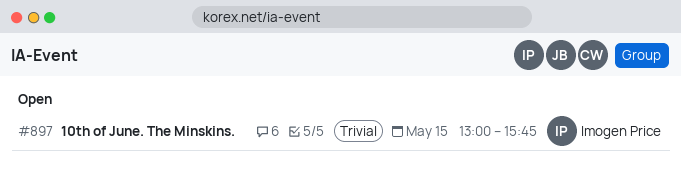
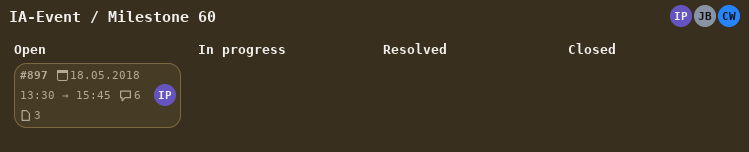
#897, day: May 15 -> May 18
#897, begins: 13:00 -> 13:30

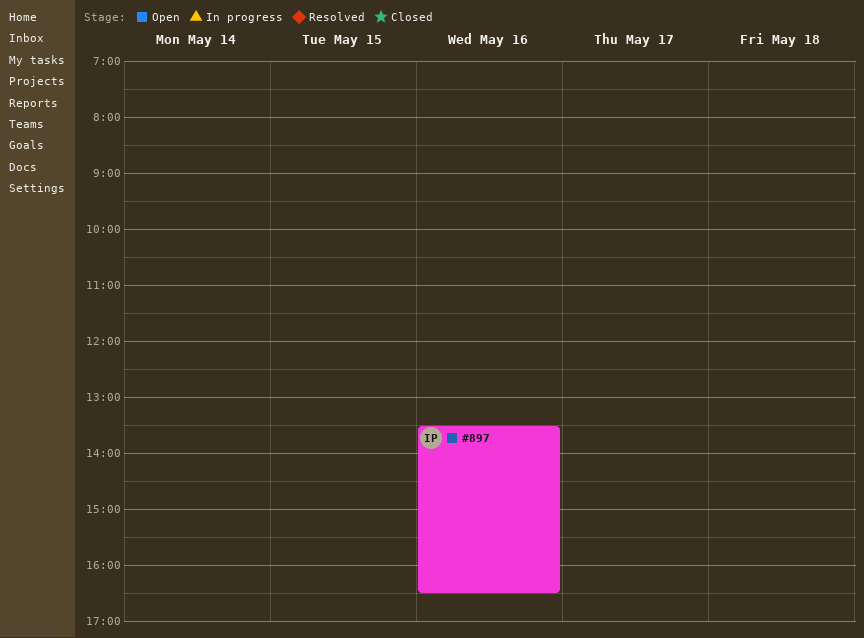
#897, day: May 18 -> May 16
#897, ends: 15:45 -> 16:30

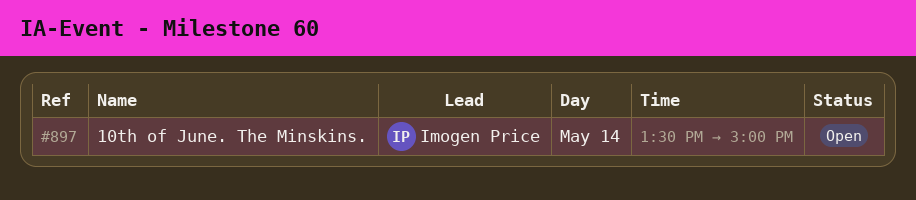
#897, day: May 16 -> May 14
#897, ends: 16:30 -> 15:00

